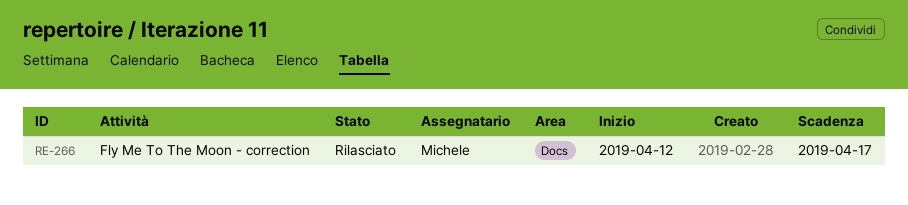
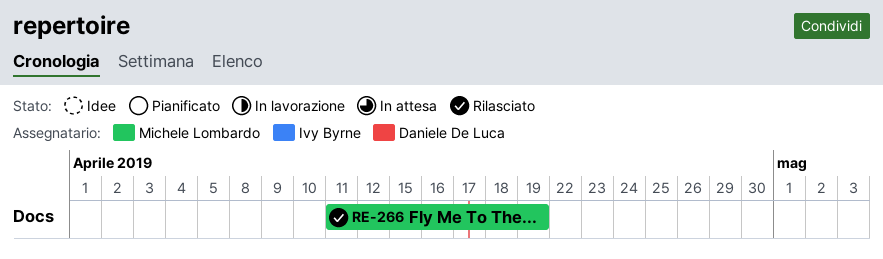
RE-266, start: Apr 12 -> Apr 11
RE-266, due: Apr 17 -> Apr 19

